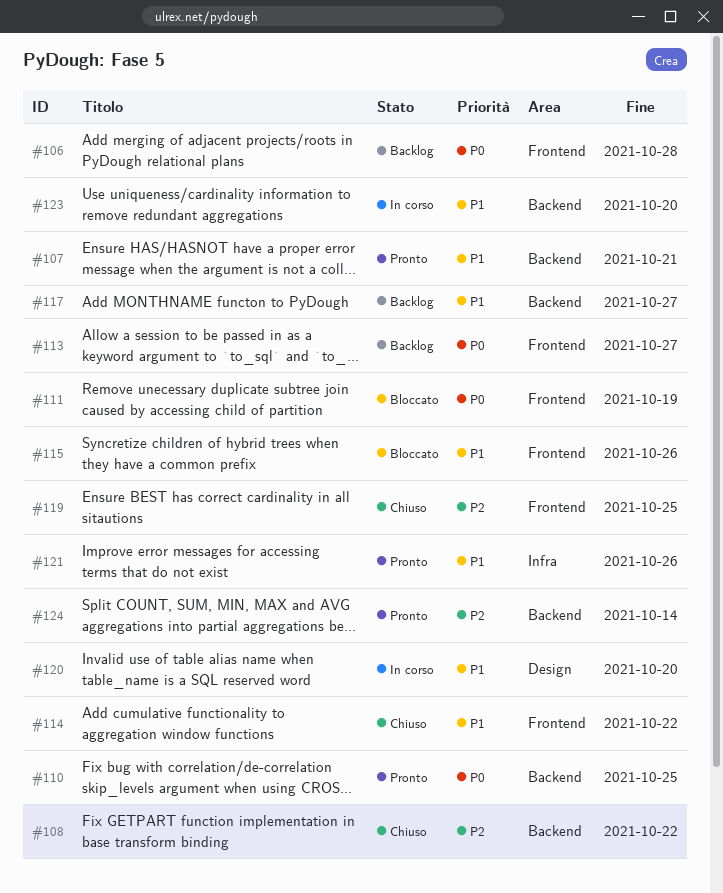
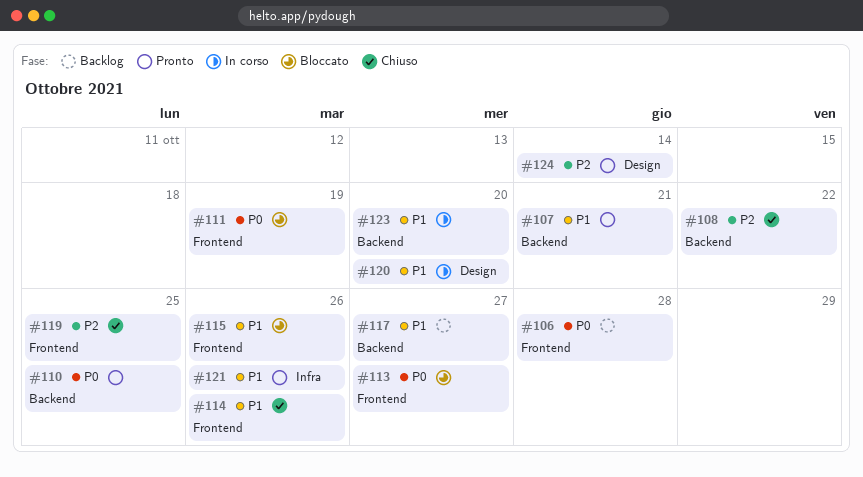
#113, status: Backlog -> Bloccato
#114, due: Oct 22 -> Oct 26
#124, label: Backend -> Design

